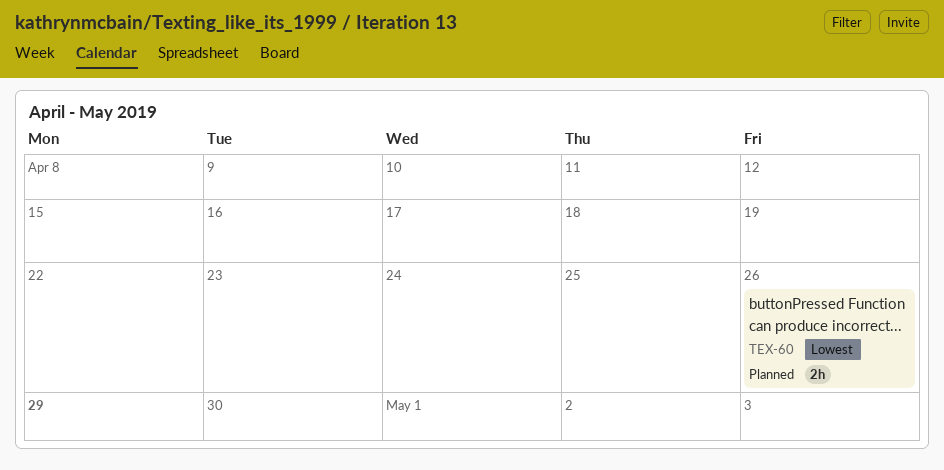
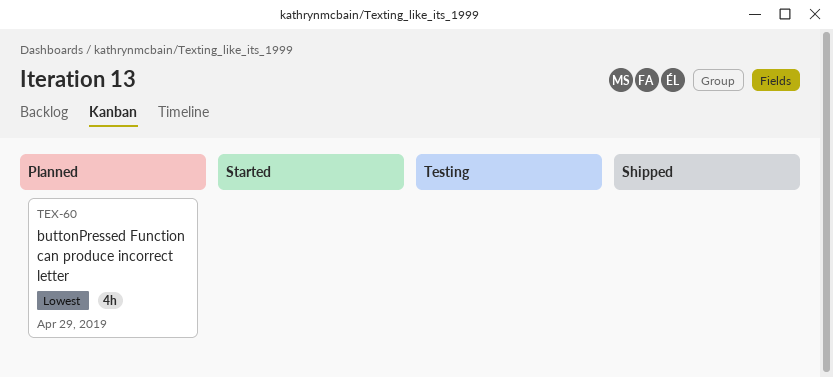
TEX-60, estimate: 2h -> 4h
TEX-60, due: Apr 26 -> Apr 29

